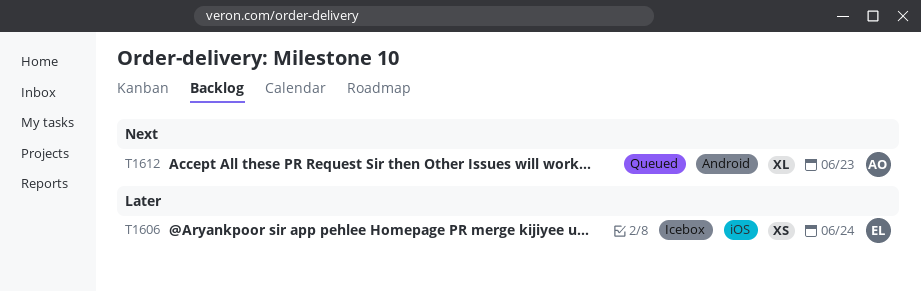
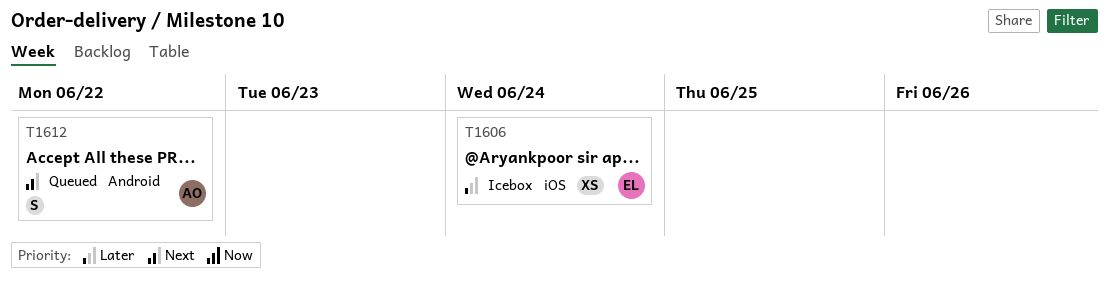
T1612, estimate: XL -> S
T1612, due: Jun 23 -> Jun 22

